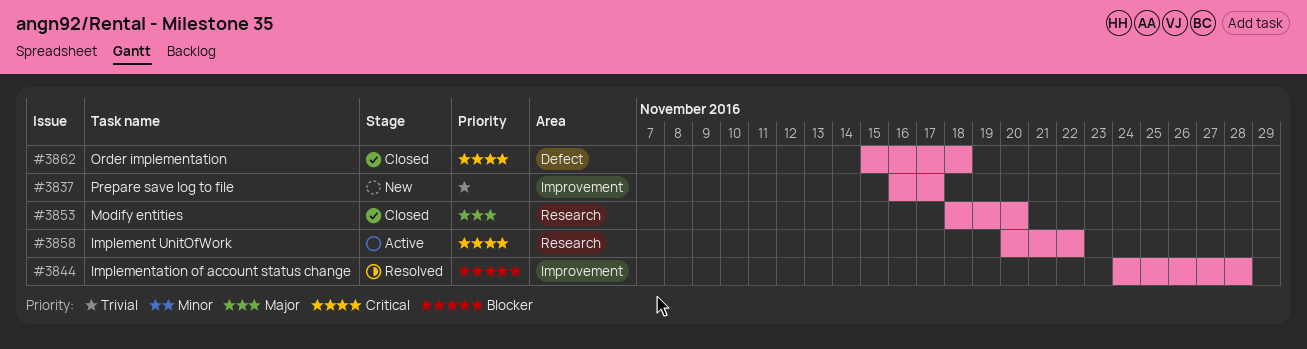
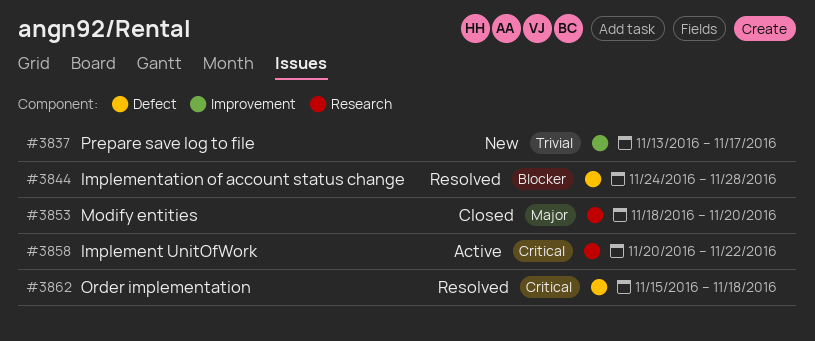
#3837, start: Nov 16 -> Nov 13
#3844, label: Improvement -> Defect
#3862, status: Closed -> Resolved

